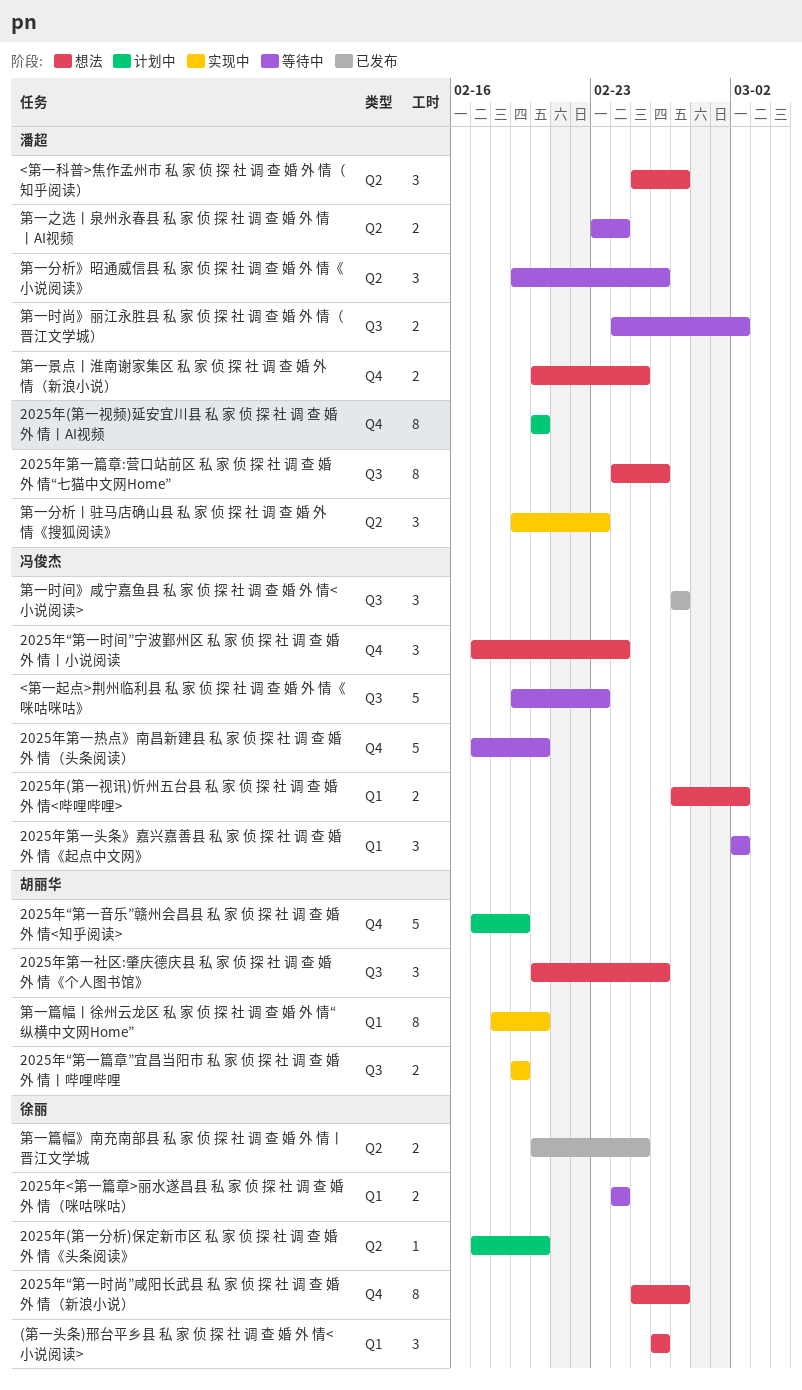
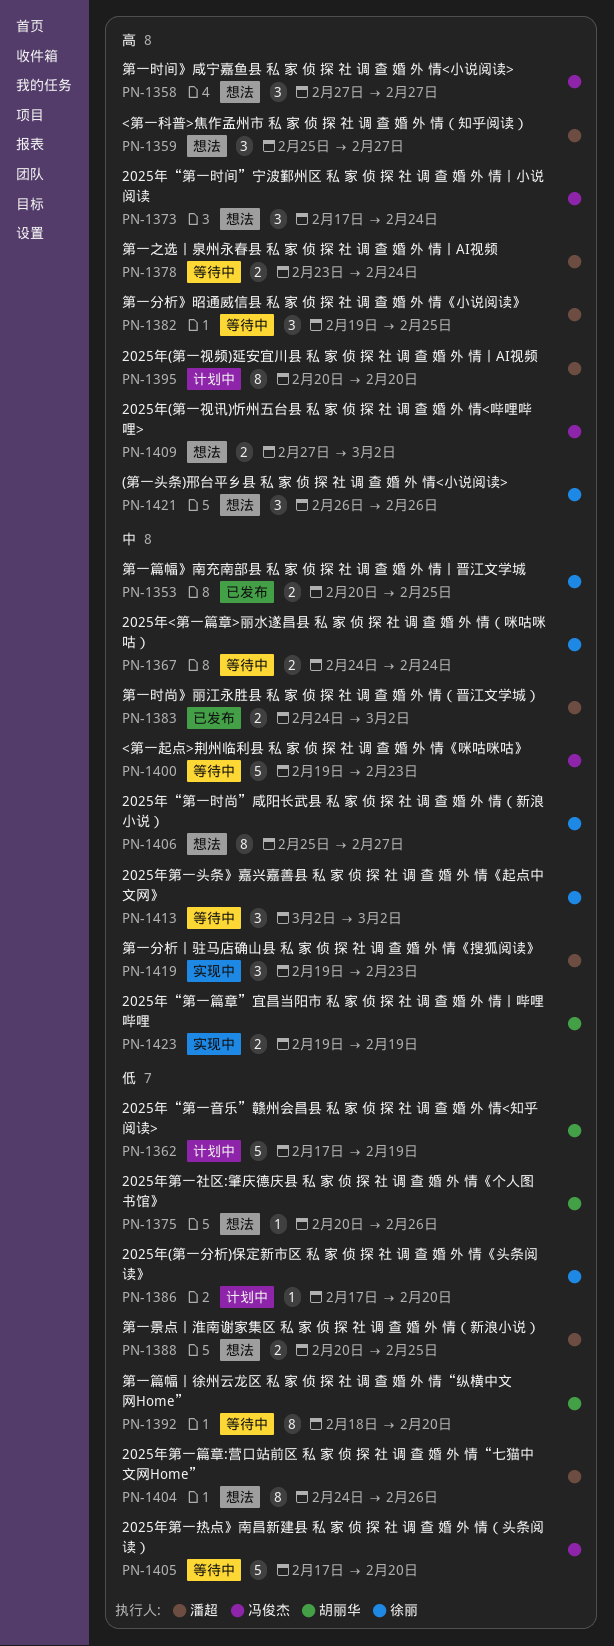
2025年第一头条》嘉兴嘉善县 私 家 侦 探 社 调 查 婚 外 情《起点中文网》, owner: 冯俊杰 -> 徐丽
2025年第一社区:肇庆德庆县 私 家 侦 探 社 调 查 婚 外 情《个人图书馆》, estimate: 3 -> 1
第一分析》昭通威信县 私 家 侦 探 社 调 查 婚 外 情《小说阅读》, due: Feb 26 -> Feb 25
第一时尚》丽江永胜县 私 家 侦 探 社 调 查 婚 外 情（晋江文学城）, status: 等待中 -> 已发布
第一时间》咸宁嘉鱼县 私 家 侦 探 社 调 查 婚 外 情<小说阅读>, status: 已发布 -> 想法
第一篇幅丨徐州云龙区 私 家 侦 探 社 调 查 婚 外 情“纵横中文网Home”, status: 实现中 -> 等待中

